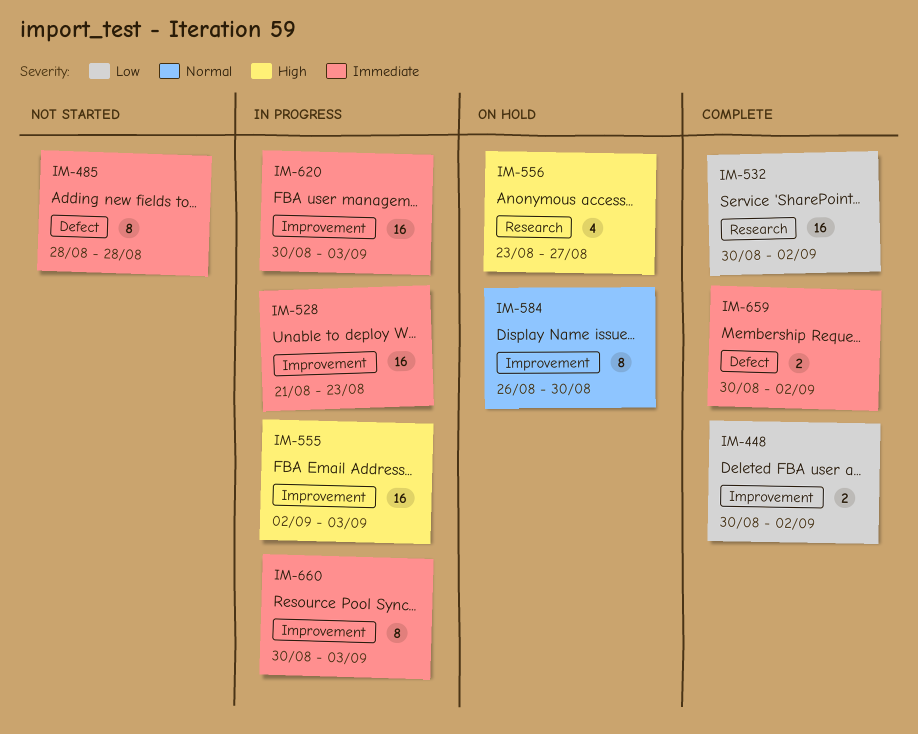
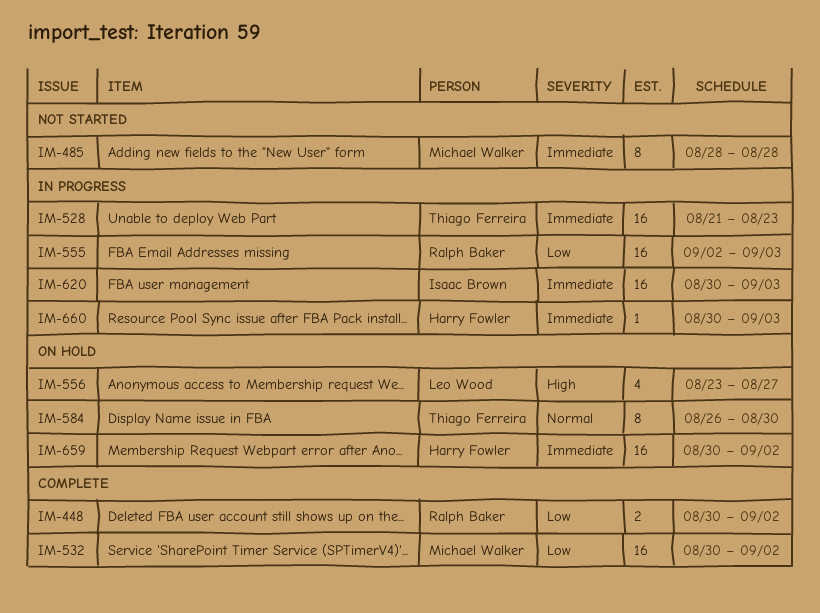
IM-555, priority: High -> Low
IM-659, status: Complete -> On hold
IM-659, estimate: 2 -> 16
IM-660, estimate: 8 -> 1

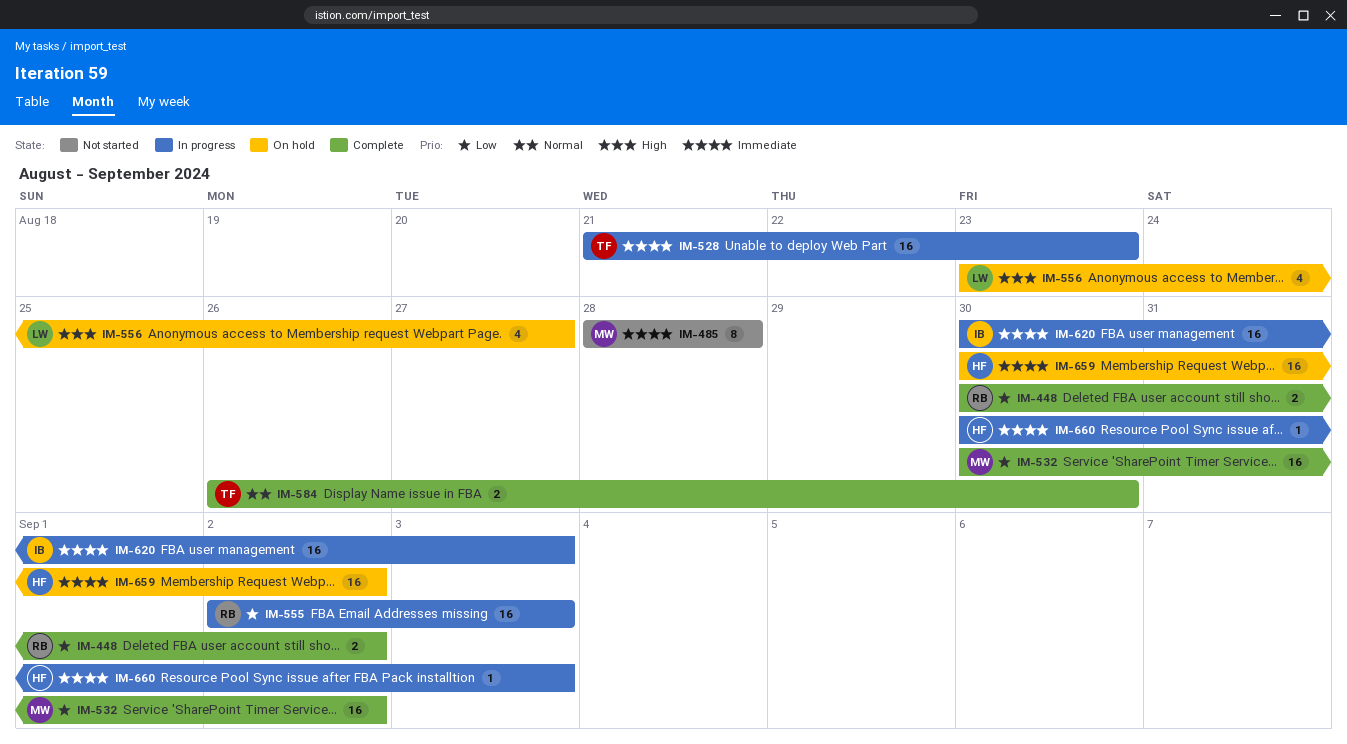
IM-584, status: On hold -> Complete
IM-584, estimate: 8 -> 2

